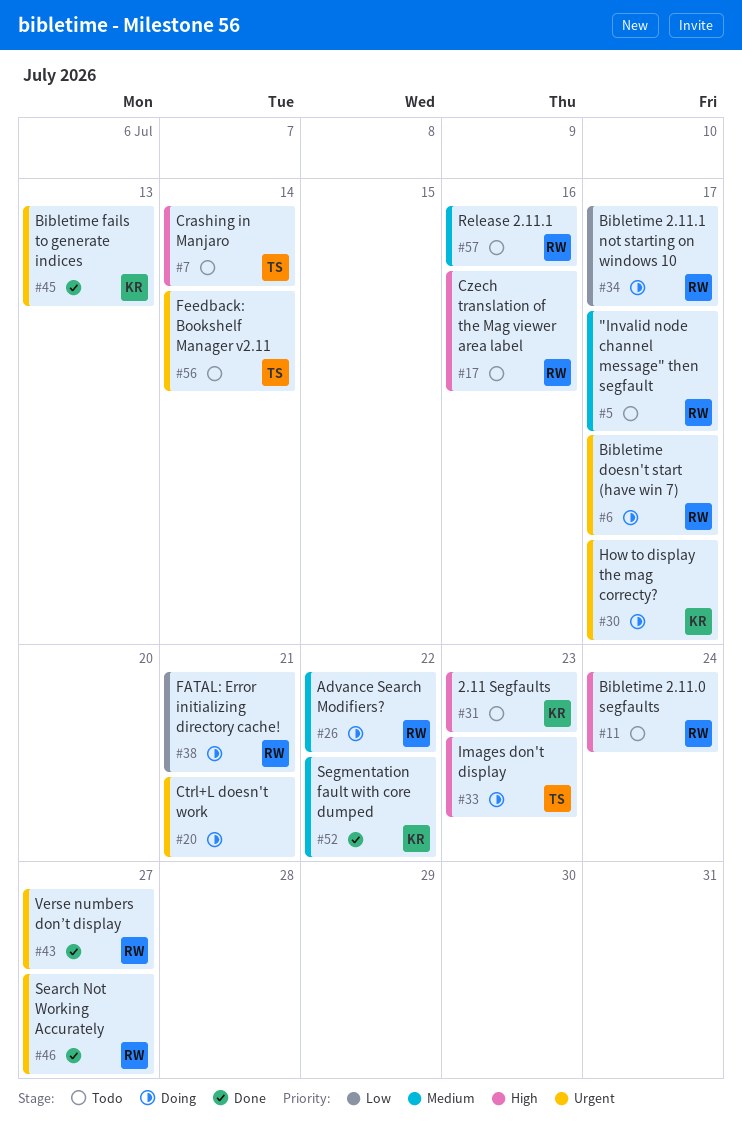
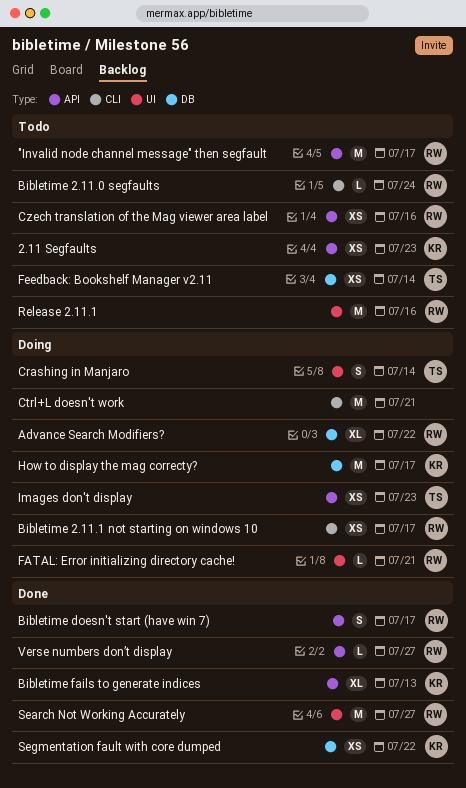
Bibletime doesn't start (have win 7), status: Doing -> Done
Crashing in Manjaro, status: Todo -> Doing

